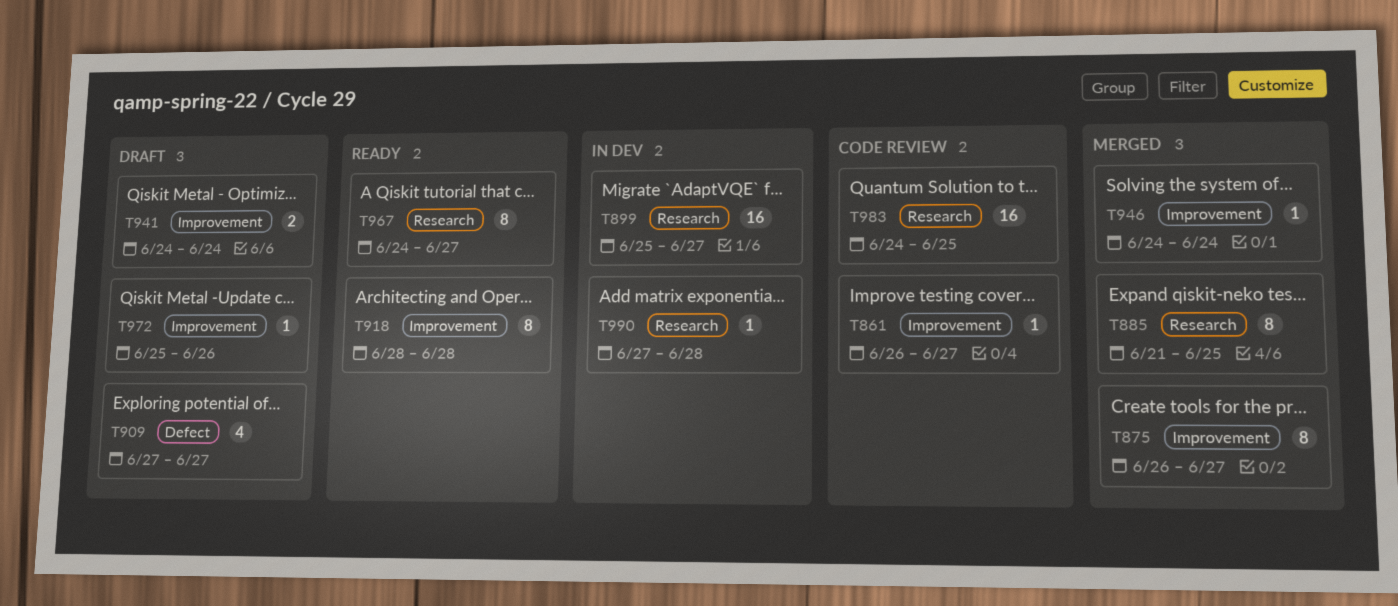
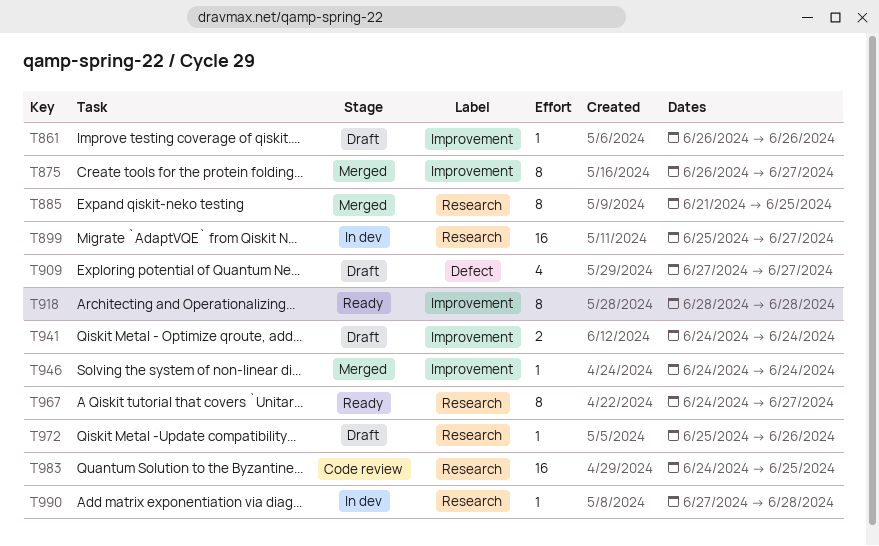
T861, status: Code review -> Draft
T861, due: Jun 27 -> Jun 26
T972, label: Improvement -> Research

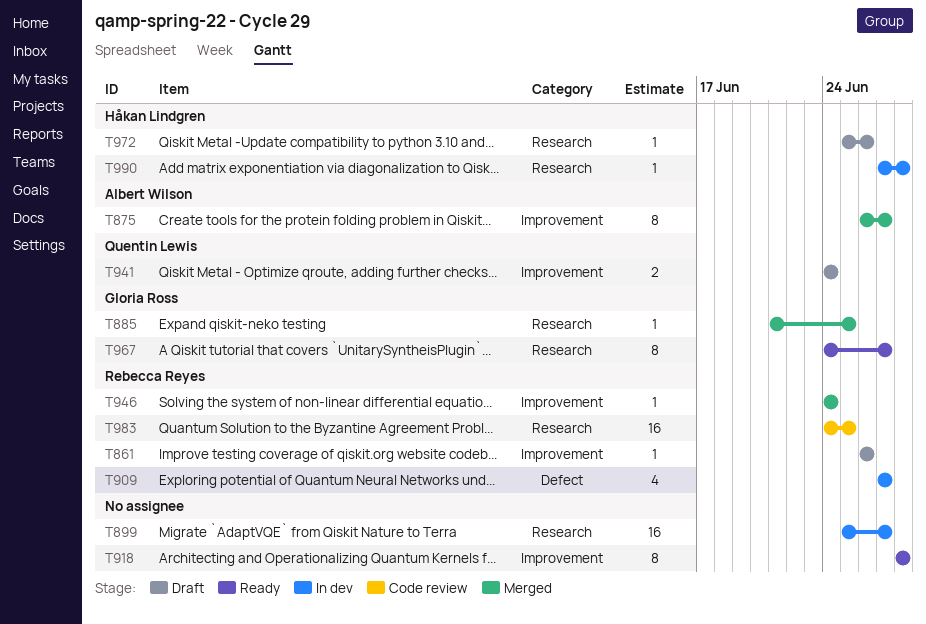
T885, estimate: 8 -> 1
T909, status: Draft -> In dev

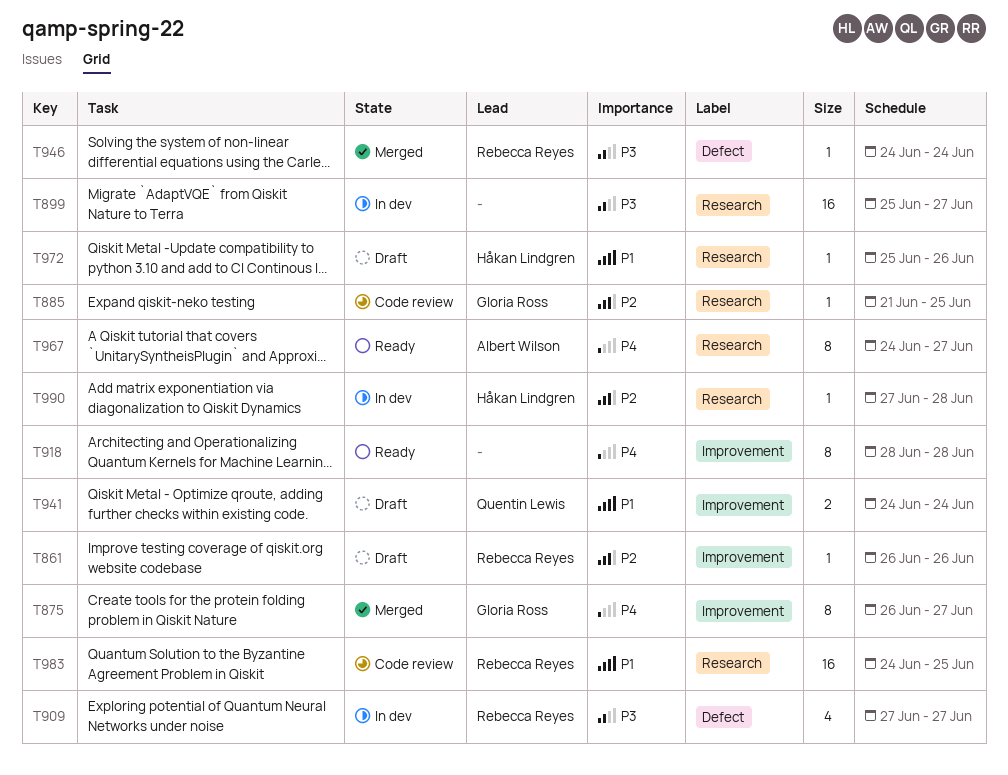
T875, owner: Albert Wilson -> Gloria Ross
T885, status: Merged -> Code review
T946, label: Improvement -> Defect
T967, owner: Gloria Ross -> Albert Wilson

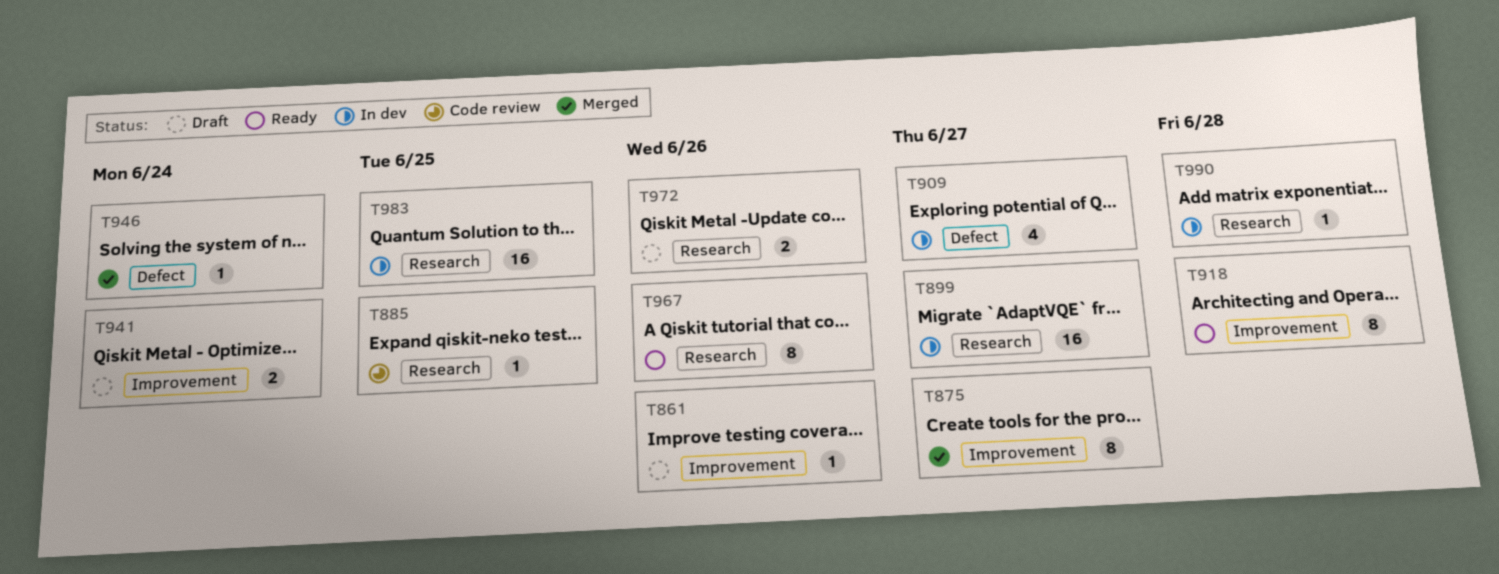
T967, due: Jun 27 -> Jun 26
T972, estimate: 1 -> 2
T983, status: Code review -> In dev

